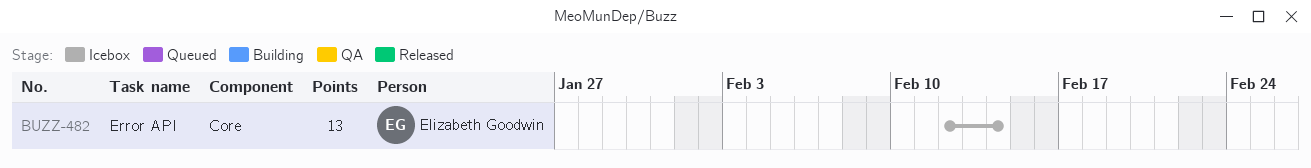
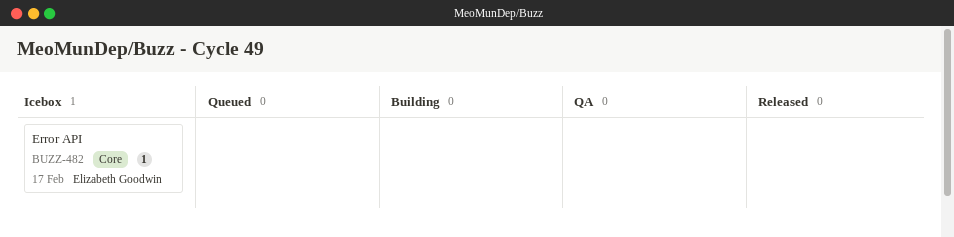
BUZZ-482, estimate: 13 -> 1
BUZZ-482, due: Feb 14 -> Feb 17

